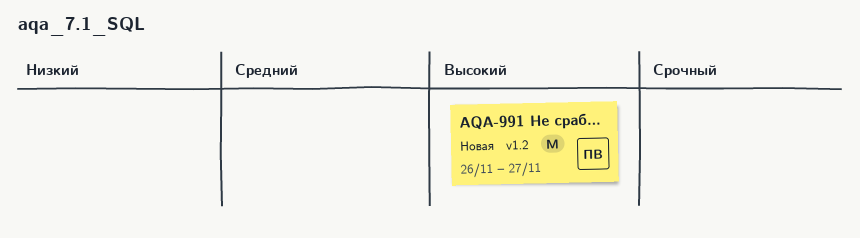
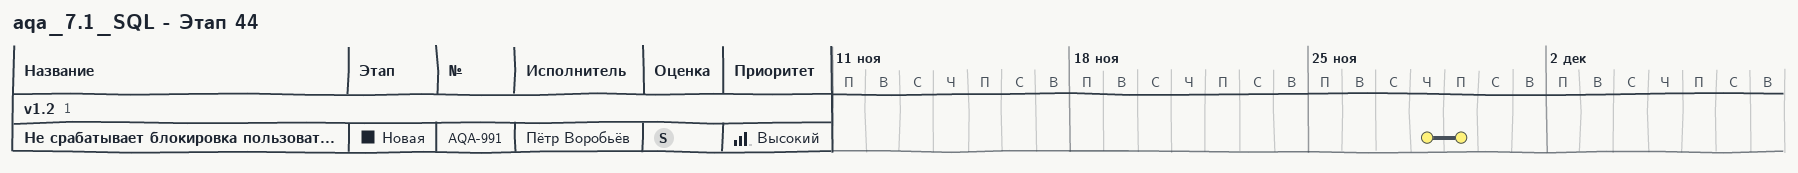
AQA-991, estimate: M -> S
AQA-991, start: Nov 26 -> Nov 28
AQA-991, due: Nov 27 -> Nov 29

